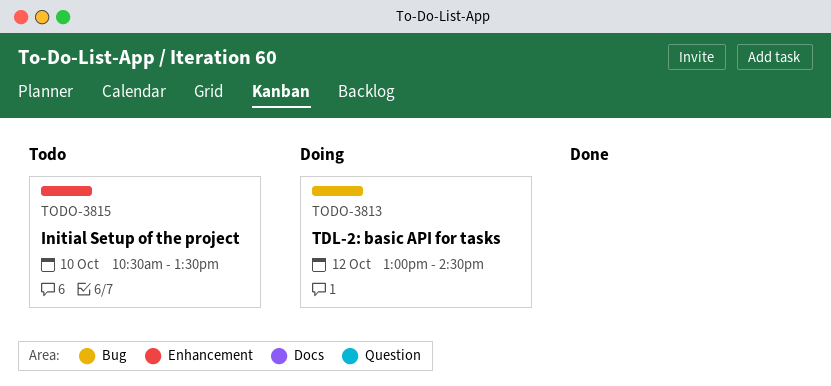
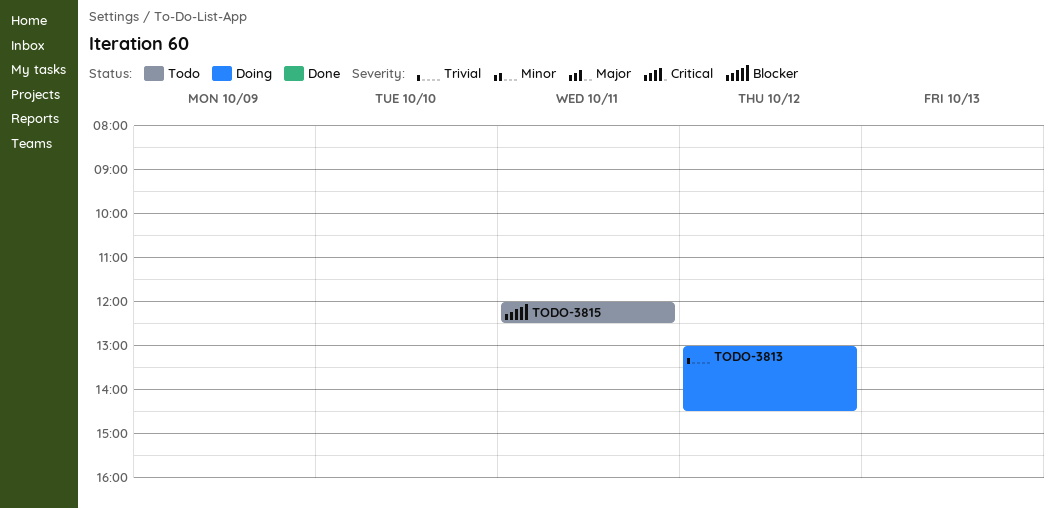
TODO-3815, day: Oct 10 -> Oct 11
TODO-3815, begins: 10:30 -> 12:00
TODO-3815, ends: 13:30 -> 12:30

